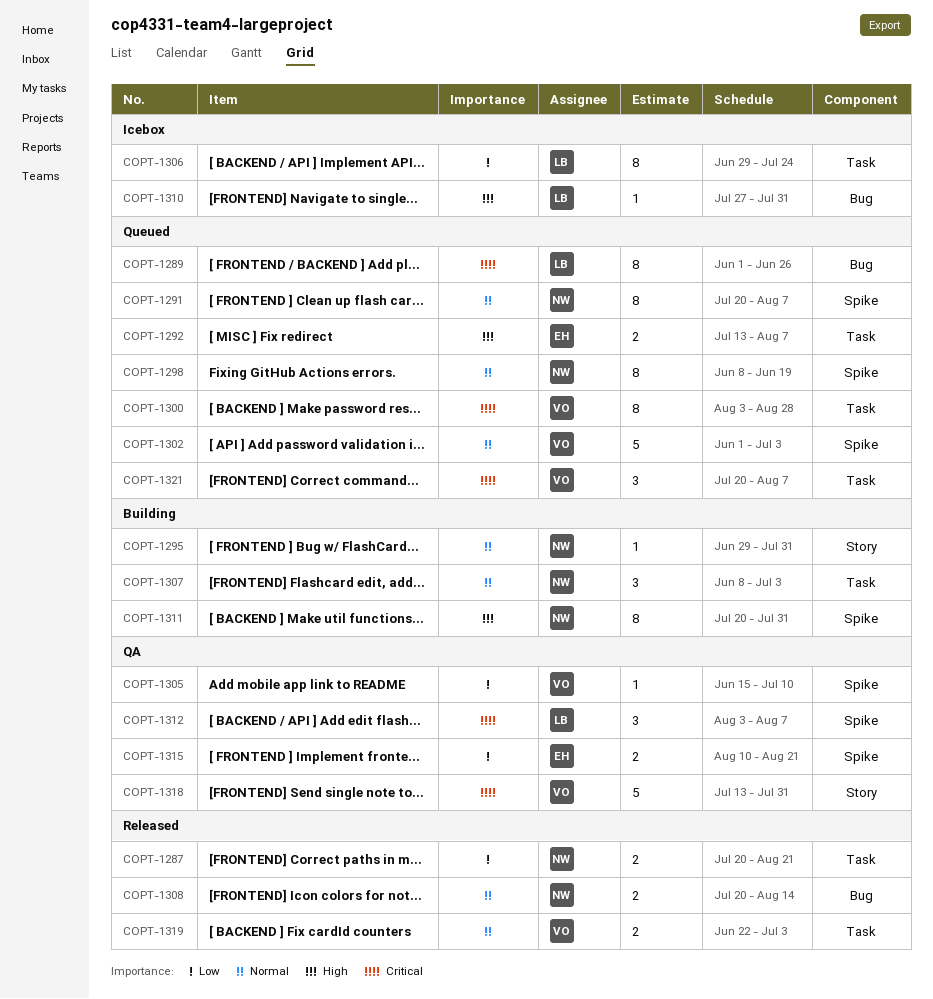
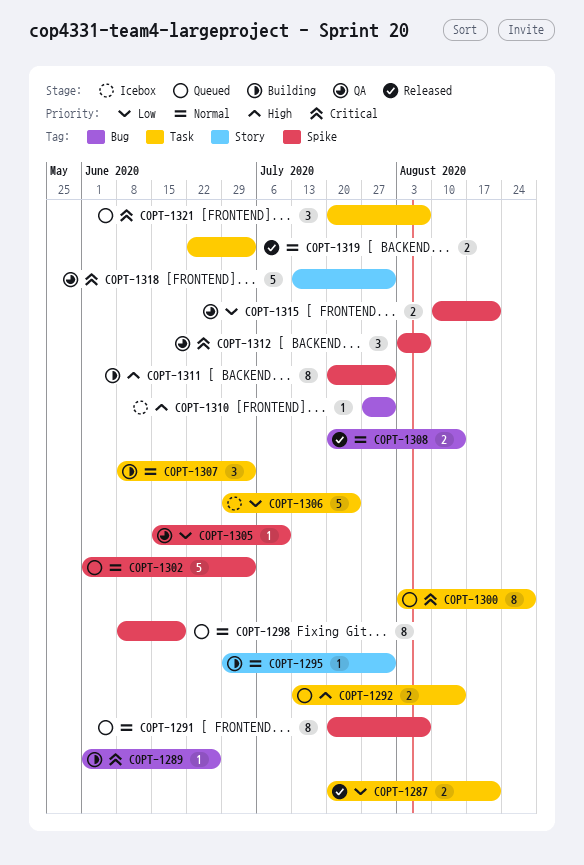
COPT-1289, status: Queued -> Building
COPT-1289, estimate: 8 -> 1
COPT-1292, due: Aug 7 -> Aug 14
COPT-1306, estimate: 8 -> 5

